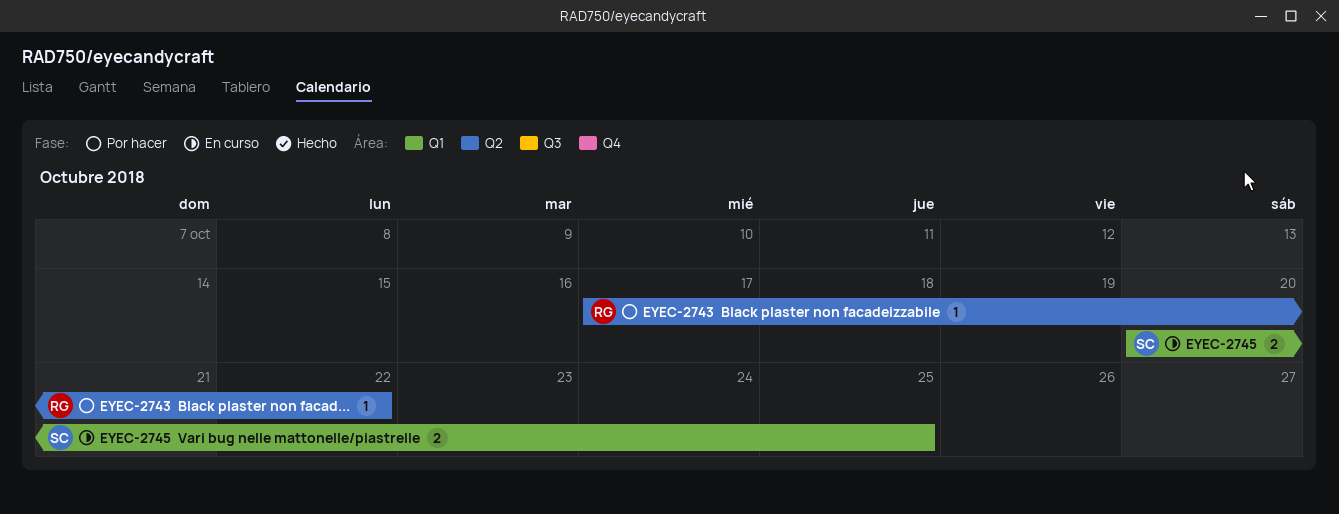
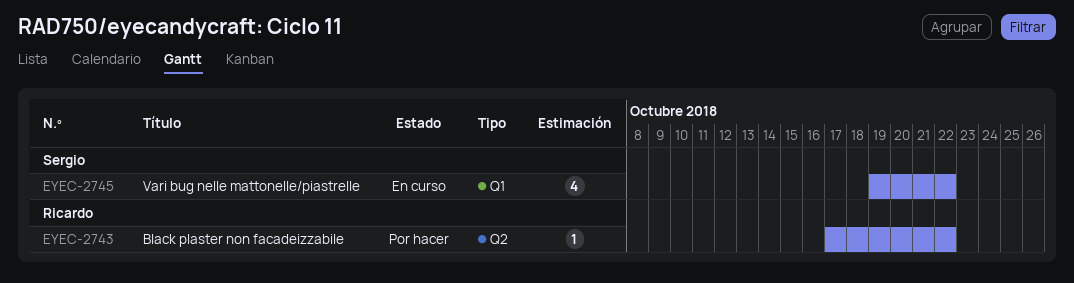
EYEC-2745, estimate: 2 -> 4
EYEC-2745, start: Oct 20 -> Oct 19
EYEC-2745, due: Oct 25 -> Oct 22

